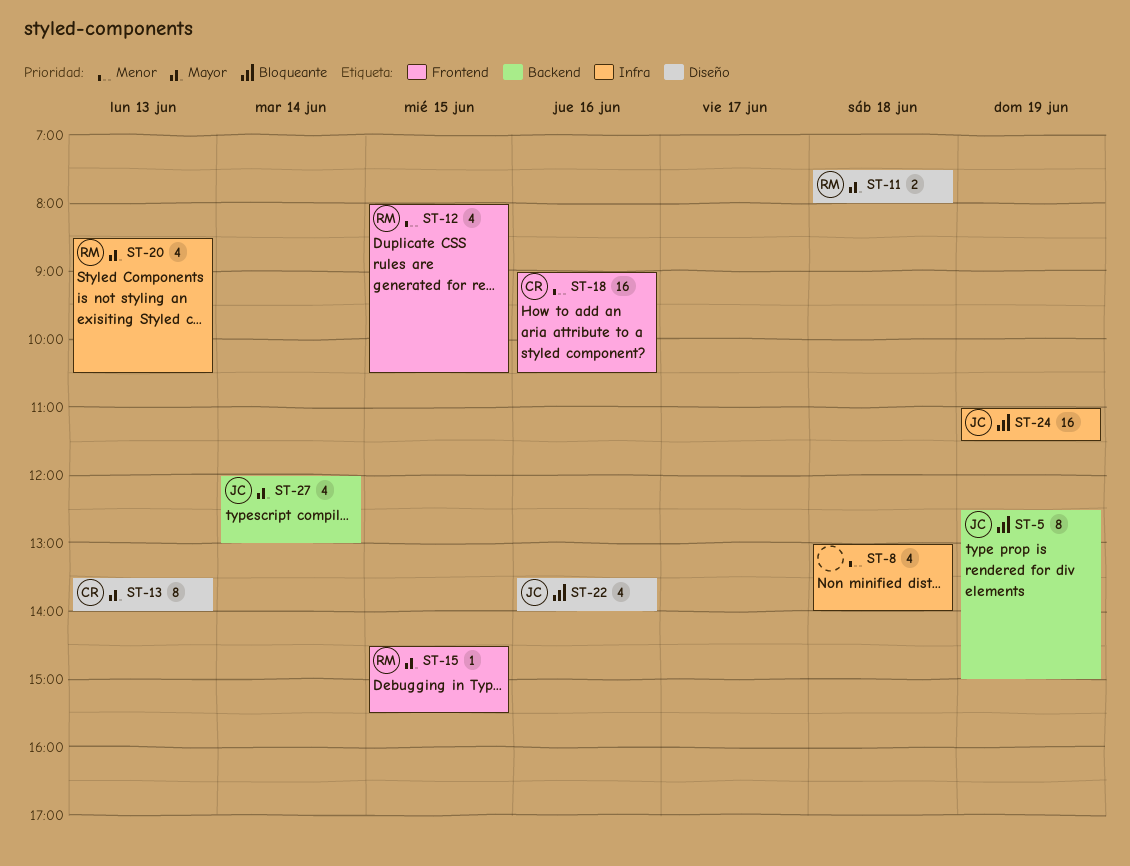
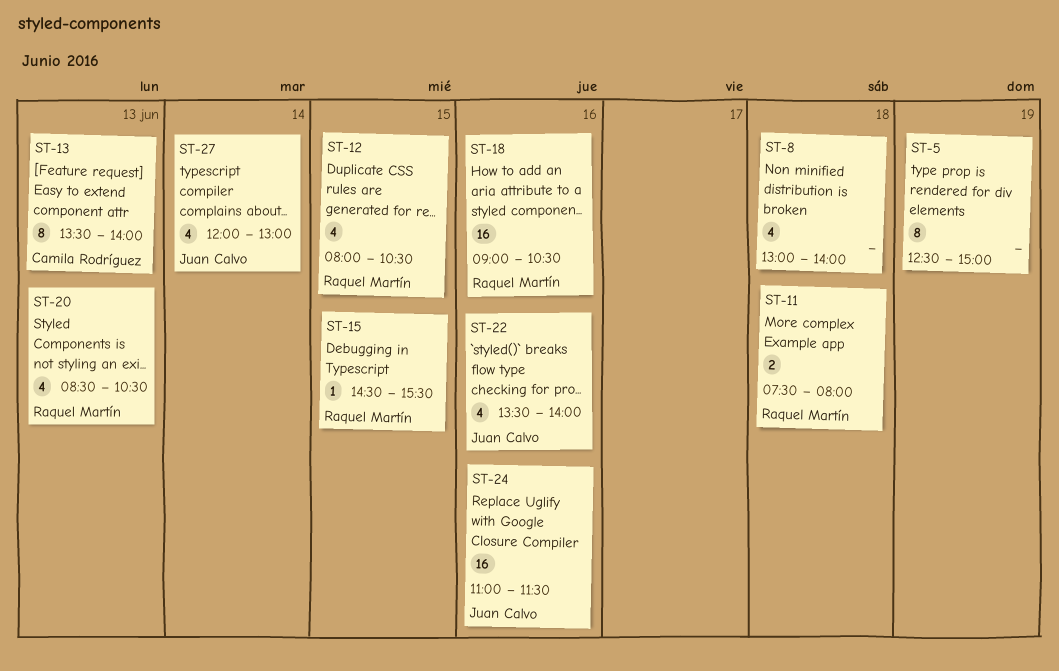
ST-5, owner: Juan Calvo -> none
ST-18, owner: Camila Rodríguez -> Raquel Martín
ST-24, day: Jun 19 -> Jun 16

